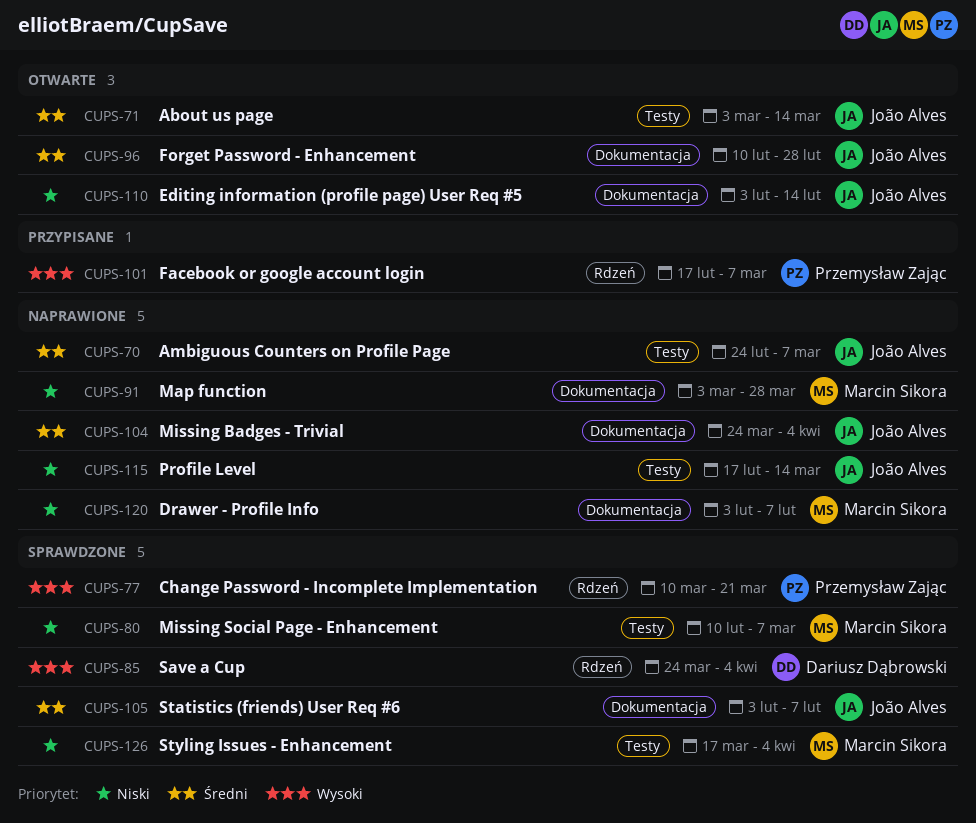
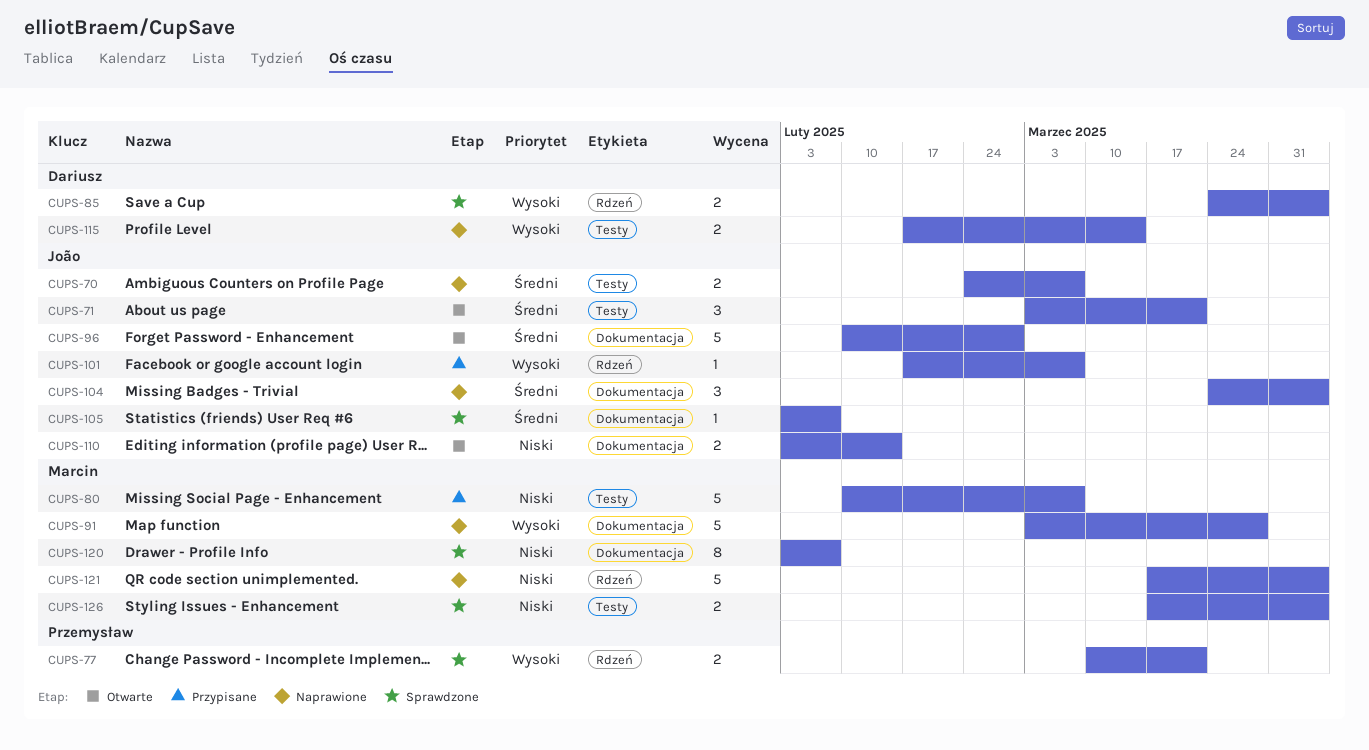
CUPS-71, due: Mar 14 -> Mar 21
CUPS-80, status: Sprawdzone -> Przypisane
CUPS-91, priority: Niski -> Wysoki
CUPS-101, owner: Przemysław Zając -> João Alves
CUPS-115, owner: João Alves -> Dariusz Dąbrowski
CUPS-115, priority: Niski -> Wysoki
CUPS-120, status: Naprawione -> Sprawdzone
CUPS-121: none -> present

